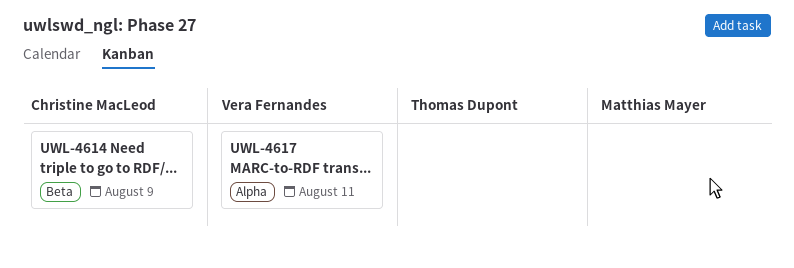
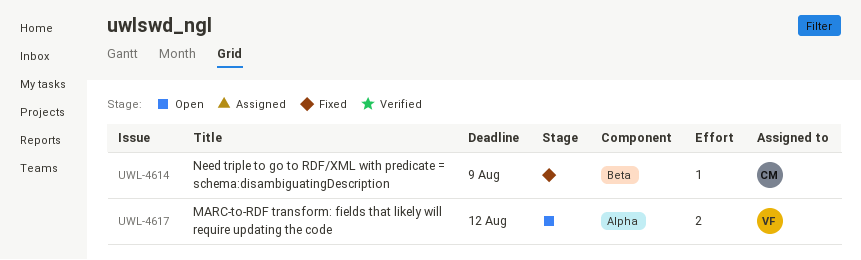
UWL-4617, due: Aug 11 -> Aug 12

